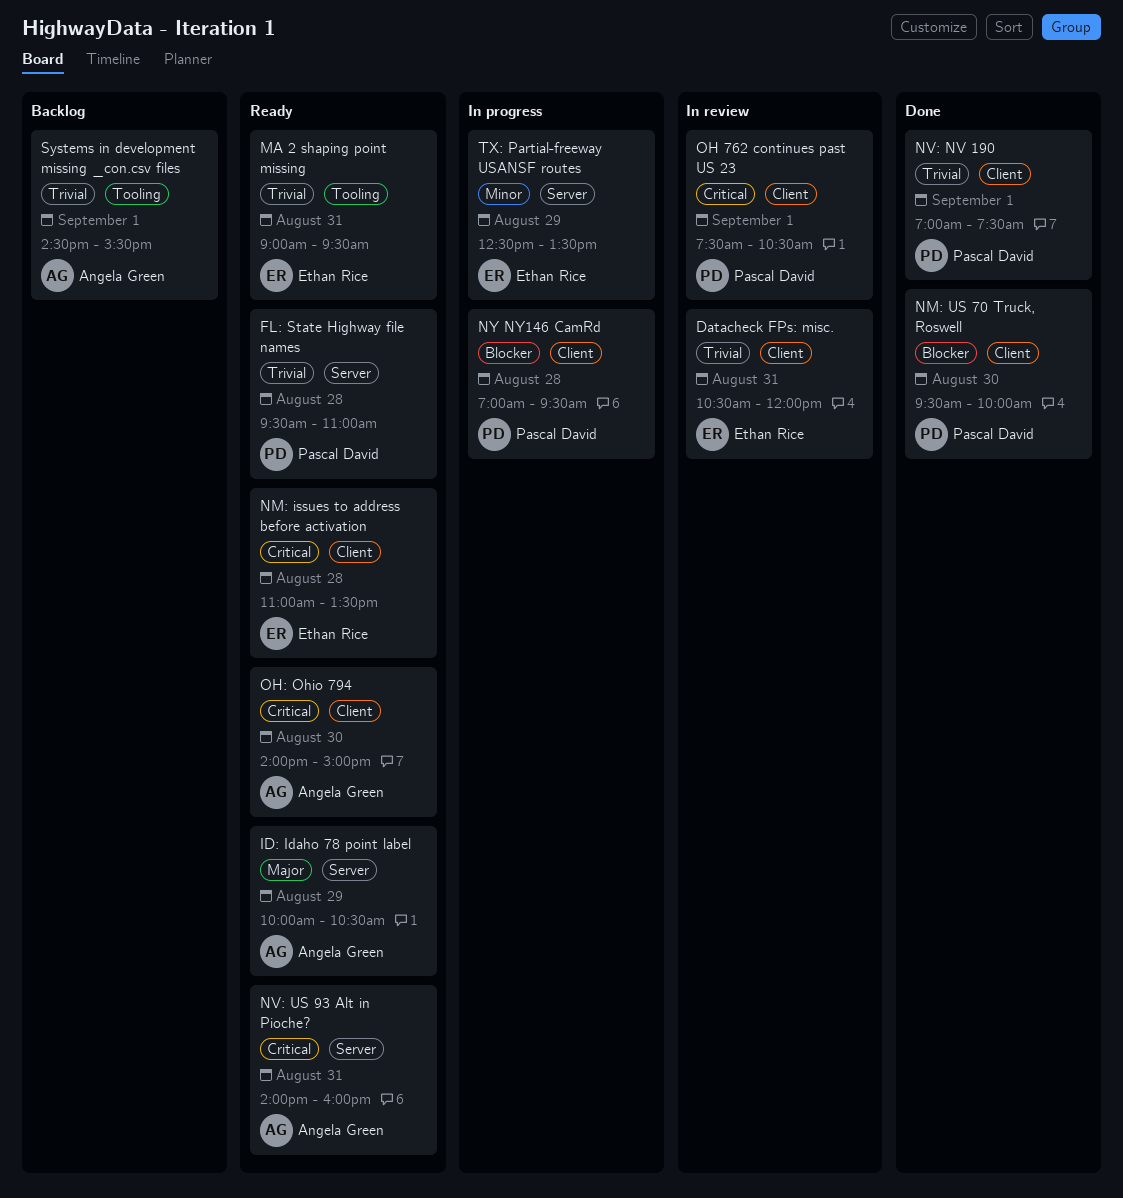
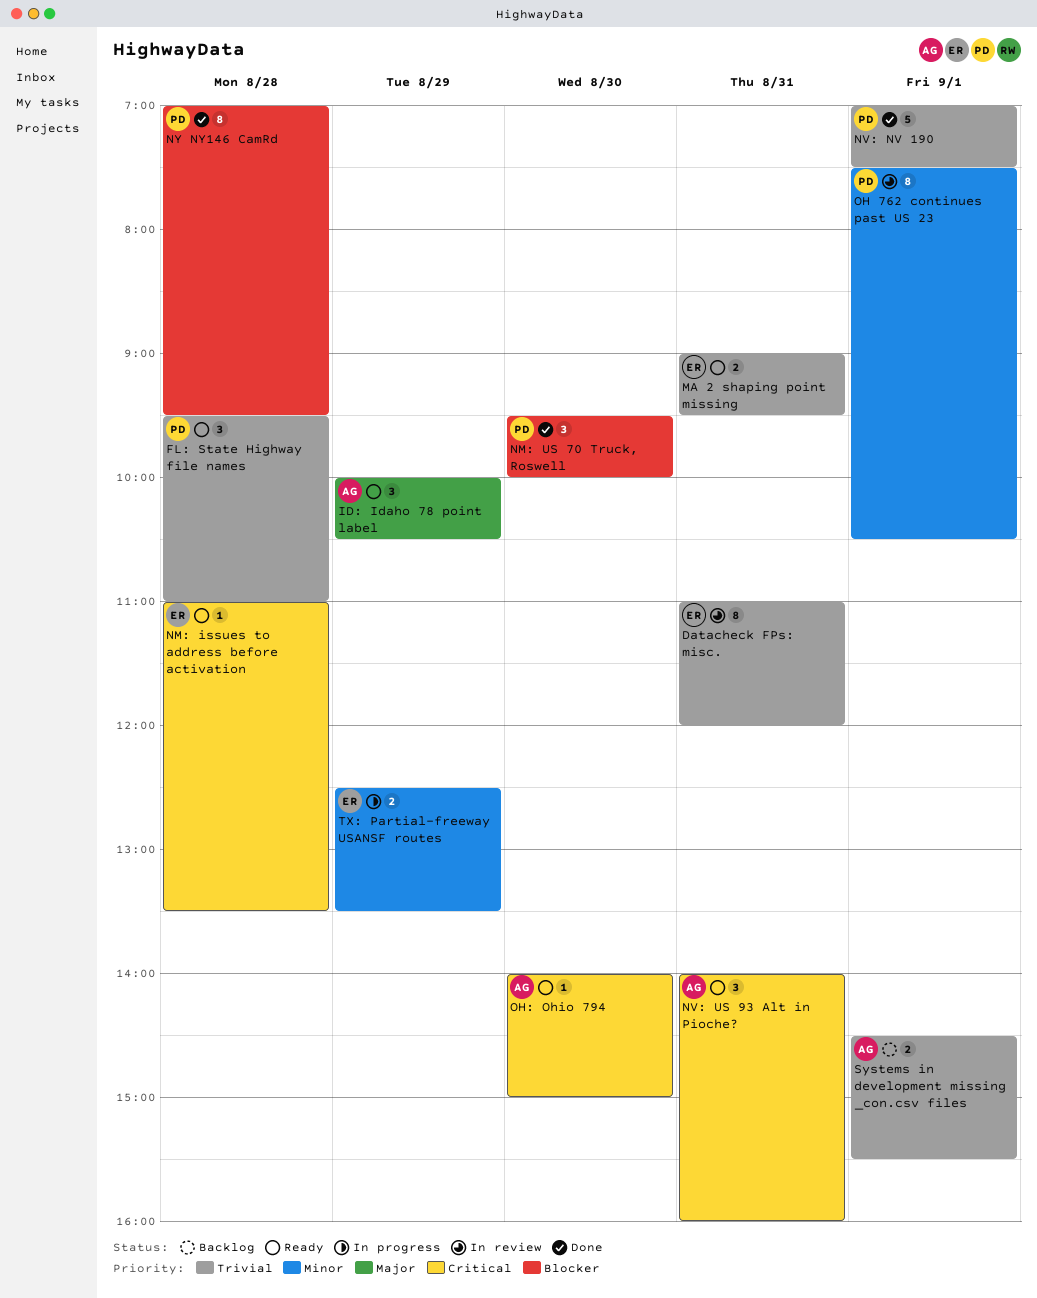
Datacheck FPs: misc., begins: 10:30 -> 11:00
NY NY146 CamRd, status: In progress -> Done
OH 762 continues past US 23, priority: Critical -> Minor

